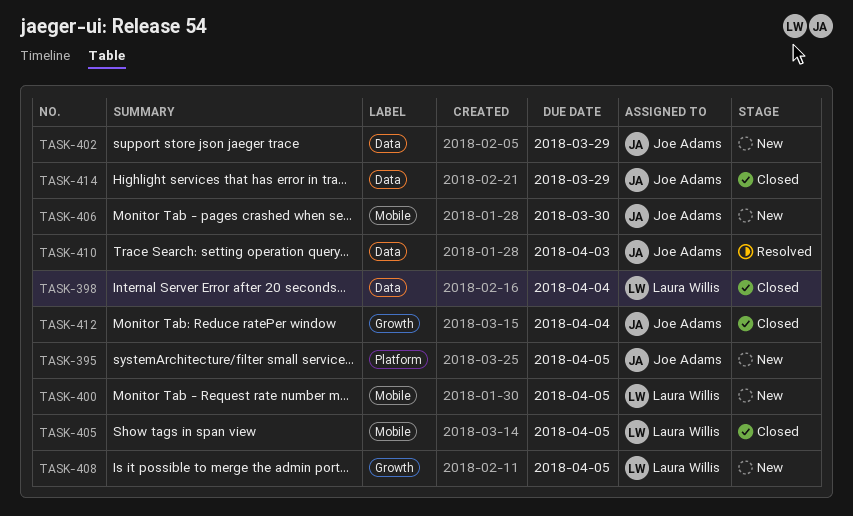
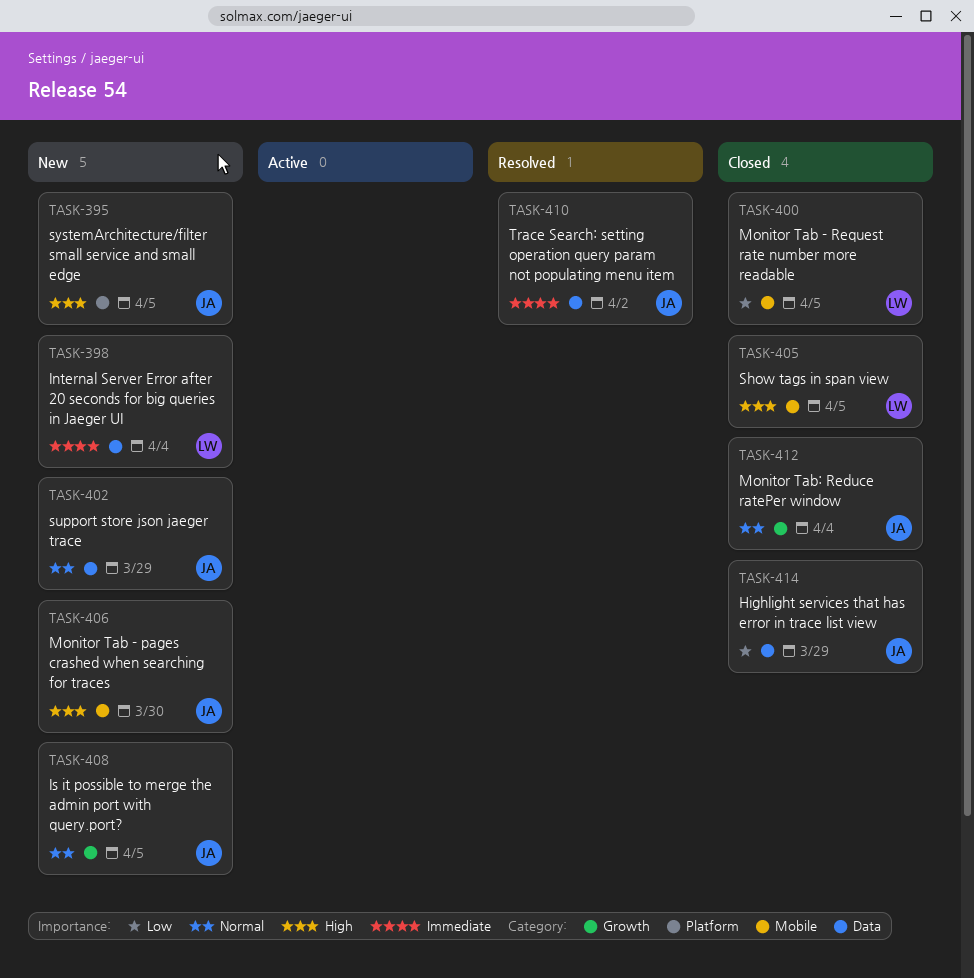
TASK-398, status: Closed -> New
TASK-400, status: New -> Closed
TASK-408, owner: Laura Willis -> Joe Adams
TASK-410, due: Apr 3 -> Apr 2

